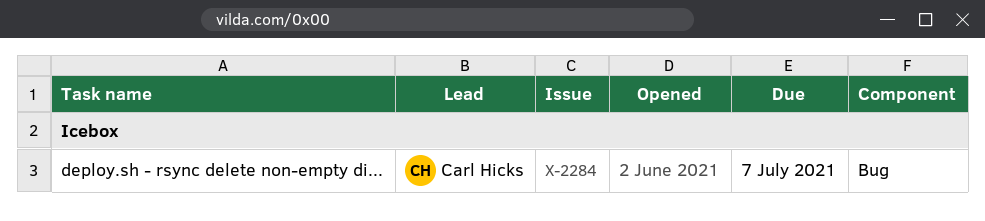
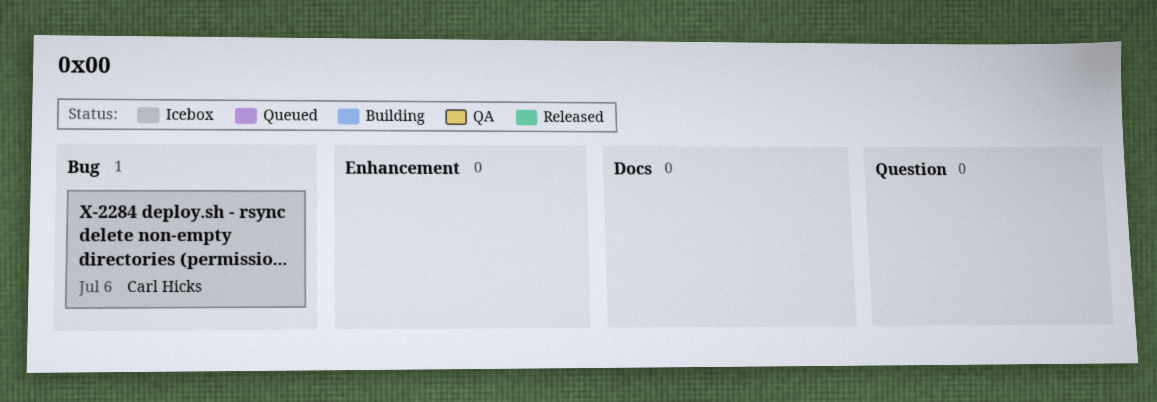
X-2284, due: Jul 7 -> Jul 6

